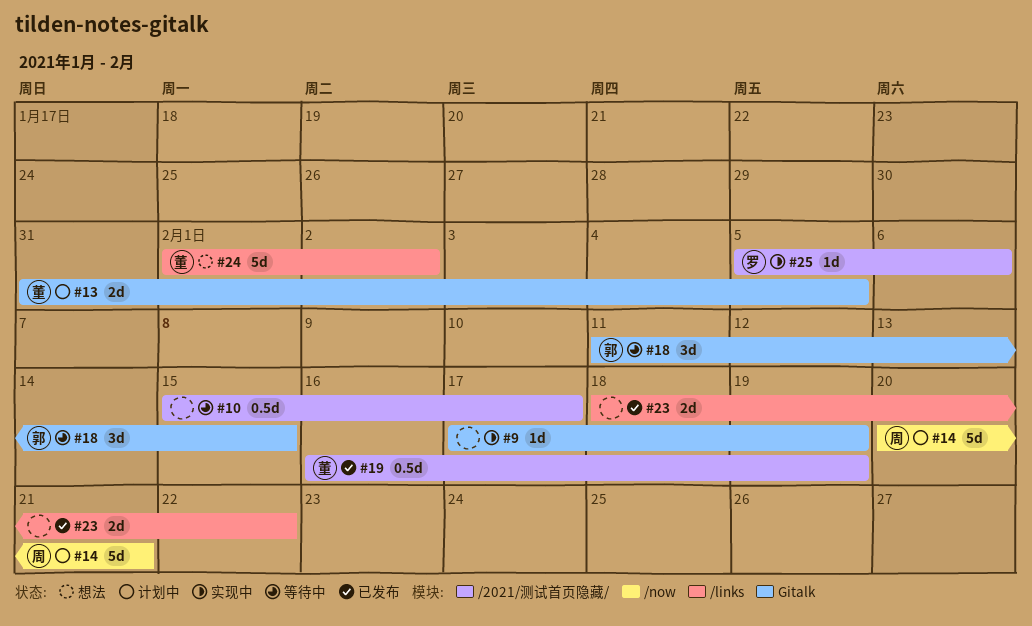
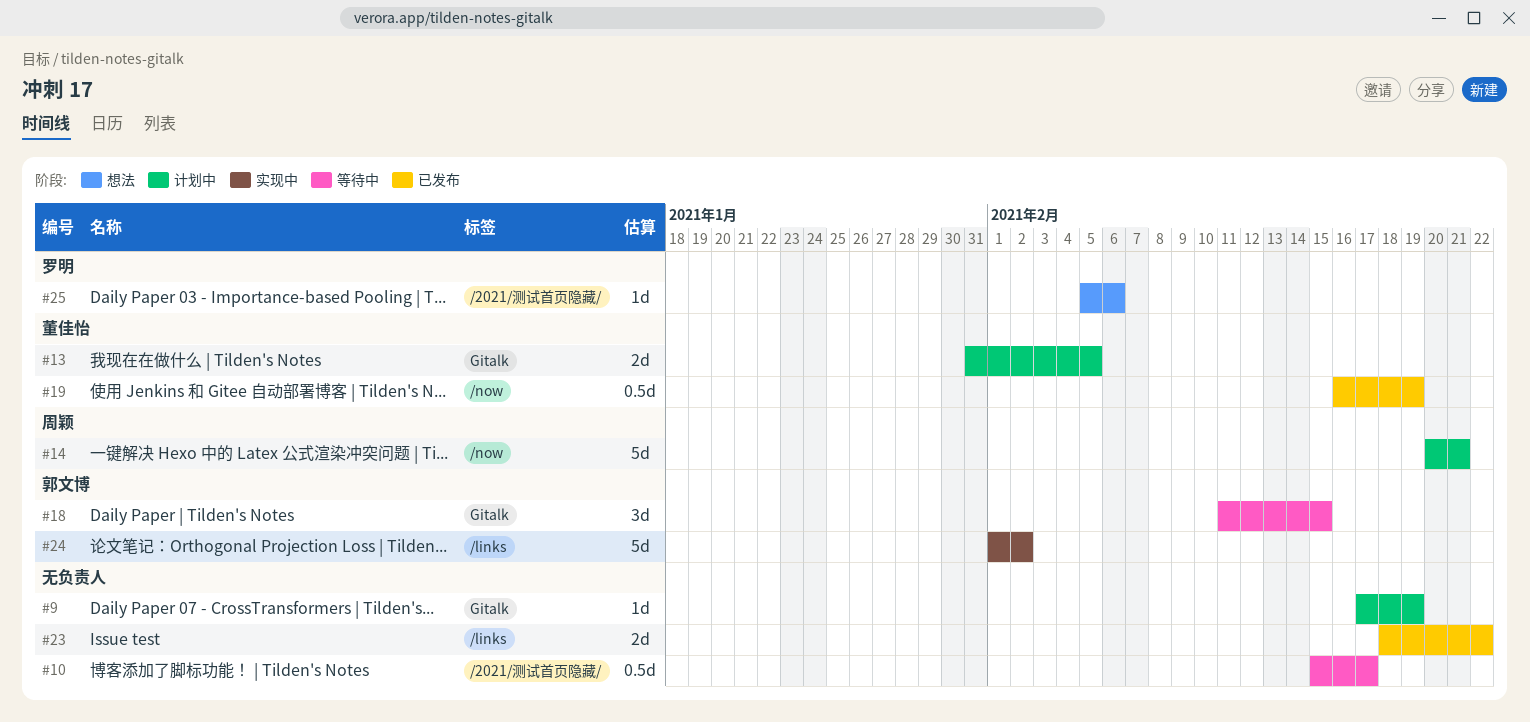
#9, status: 实现中 -> 计划中
#19, label: /2021/测试首页隐藏/ -> /now
#24, status: 想法 -> 实现中
#24, owner: 董佳怡 -> 郭文博
#25, status: 实现中 -> 想法

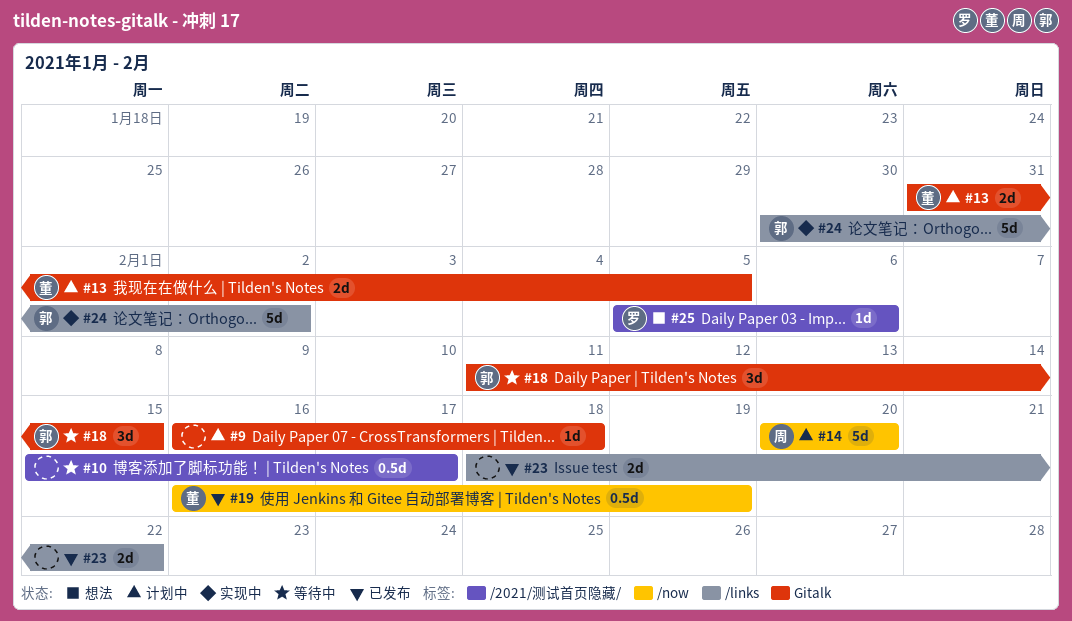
#9, start: Feb 17 -> Feb 16
#9, due: Feb 19 -> Feb 18
#14, due: Feb 21 -> Feb 20
#24, start: Feb 1 -> Jan 30

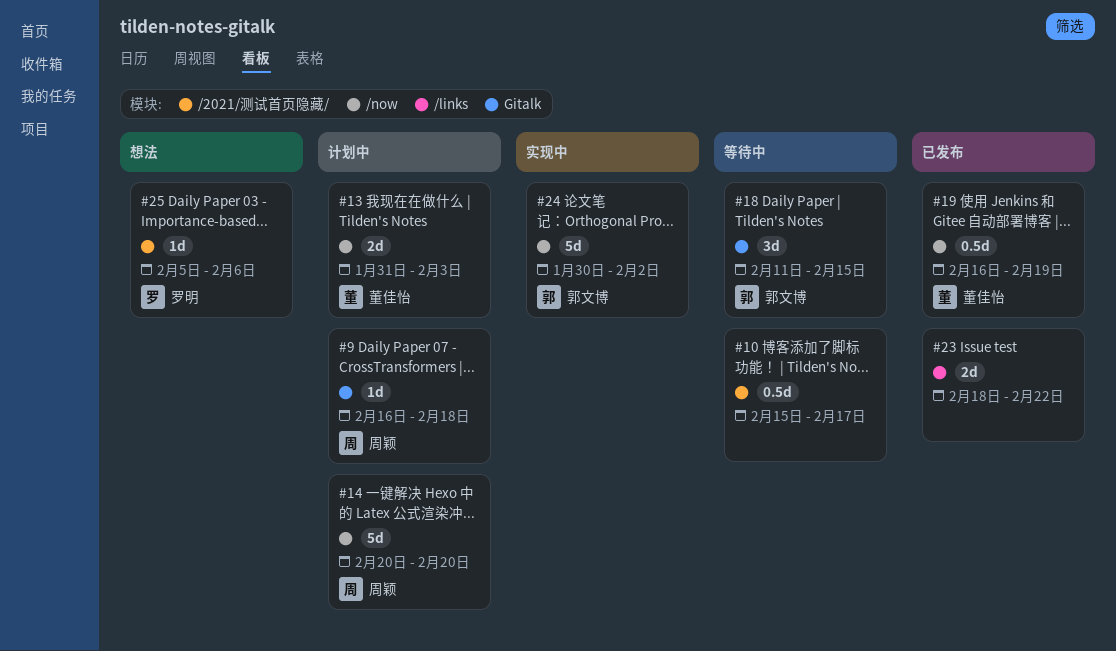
#9, owner: none -> 周颖
#13, label: Gitalk -> /now
#13, due: Feb 5 -> Feb 3
#24, label: /links -> /now

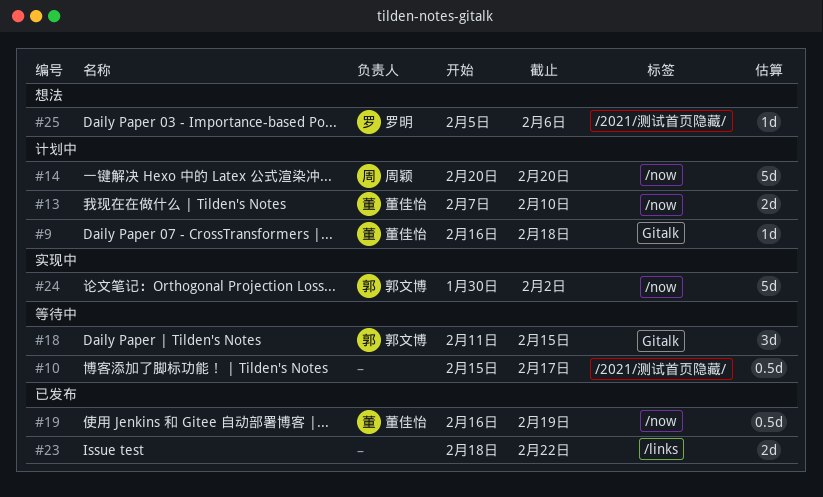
#9, owner: 周颖 -> 董佳怡
#13, start: Jan 31 -> Feb 7
#13, due: Feb 3 -> Feb 10

